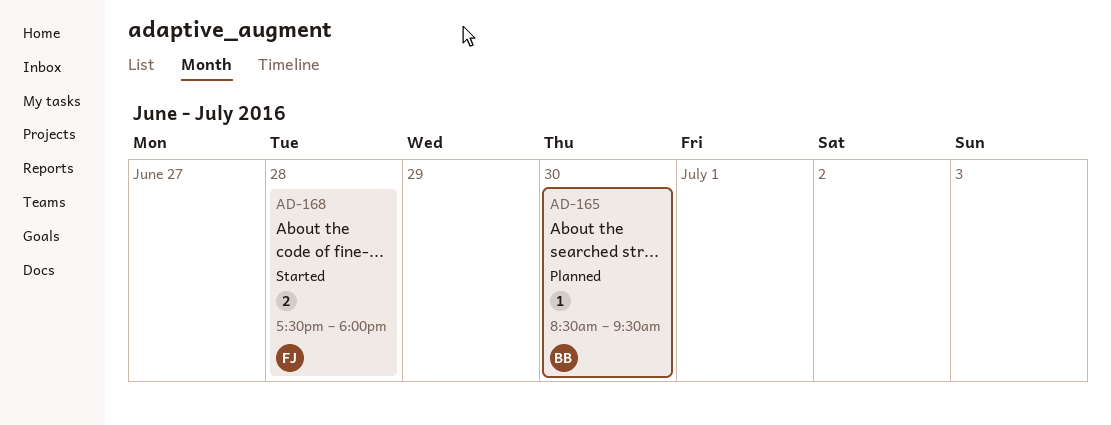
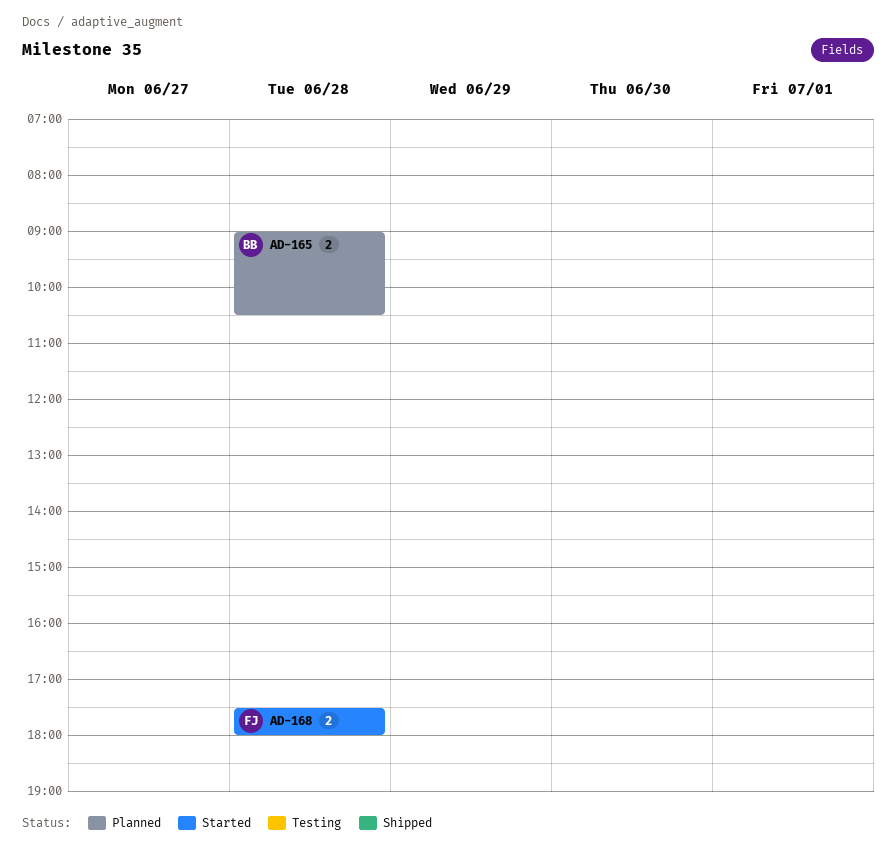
AD-165, estimate: 1 -> 2
AD-165, day: Jun 30 -> Jun 28
AD-165, begins: 08:30 -> 09:00
AD-165, ends: 09:30 -> 10:30

